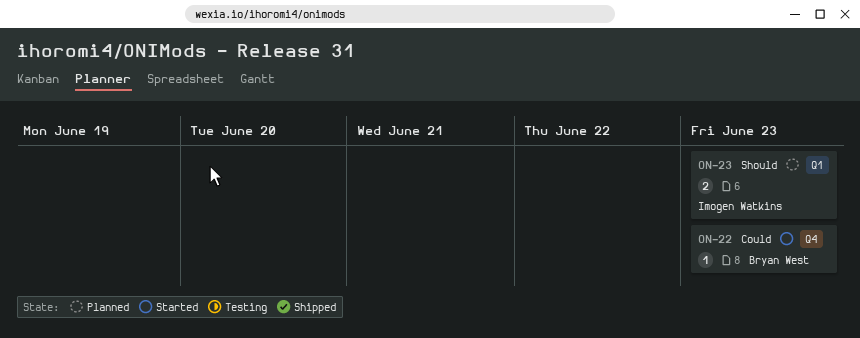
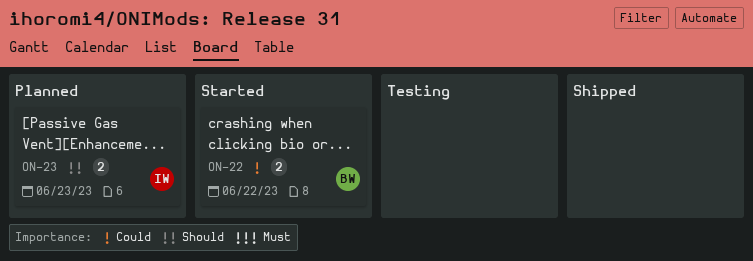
ON-22, estimate: 1 -> 2
ON-22, due: Jun 23 -> Jun 22

